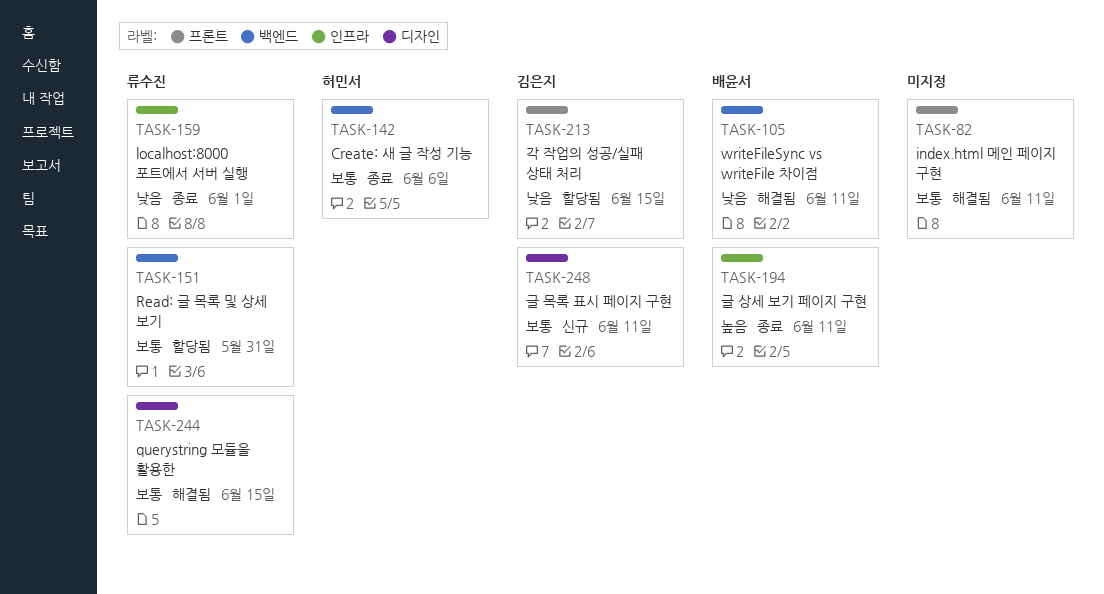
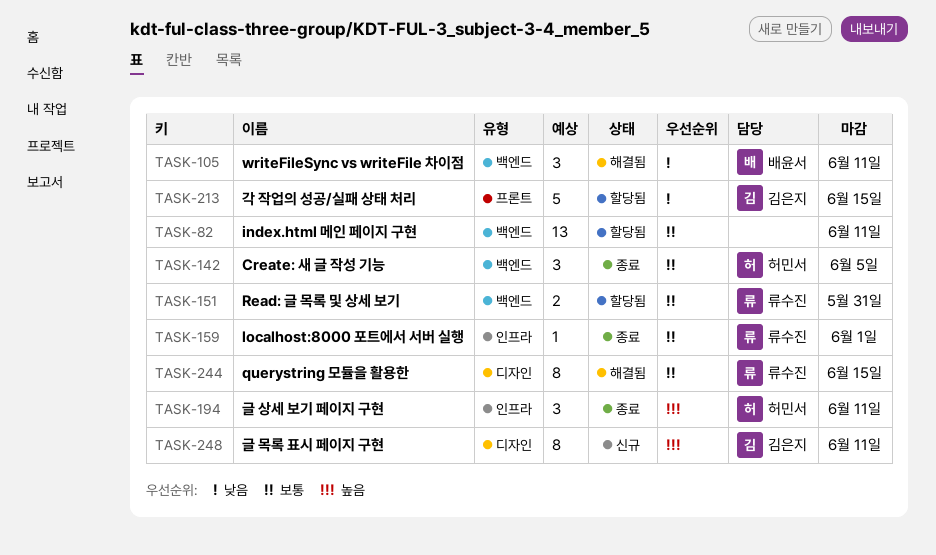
TASK-82, status: 해결됨 -> 할당됨
TASK-82, label: 프론트 -> 백엔드
TASK-142, due: Jun 6 -> Jun 5
TASK-159, priority: 낮음 -> 보통
TASK-194, owner: 배윤서 -> 허민서
TASK-248, priority: 보통 -> 높음

